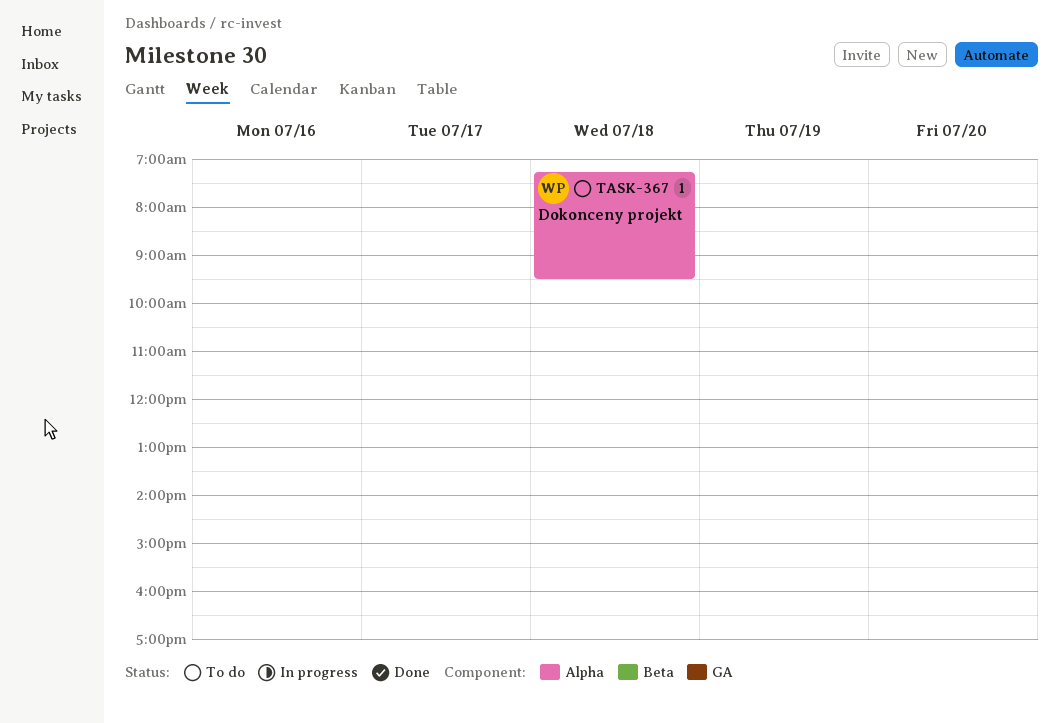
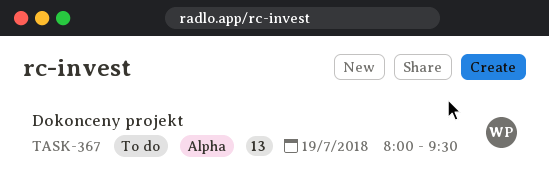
TASK-367, estimate: 1 -> 13
TASK-367, day: Jul 18 -> Jul 19
TASK-367, begins: 07:15 -> 08:00

